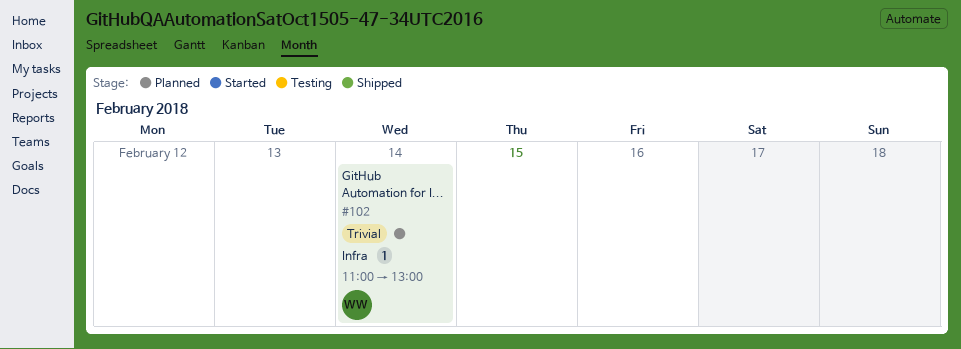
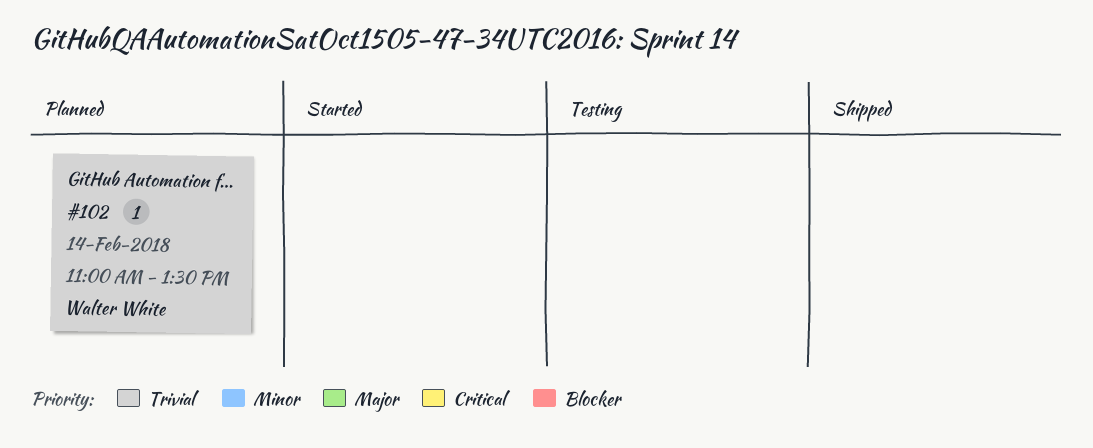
#102, ends: 13:00 -> 13:30

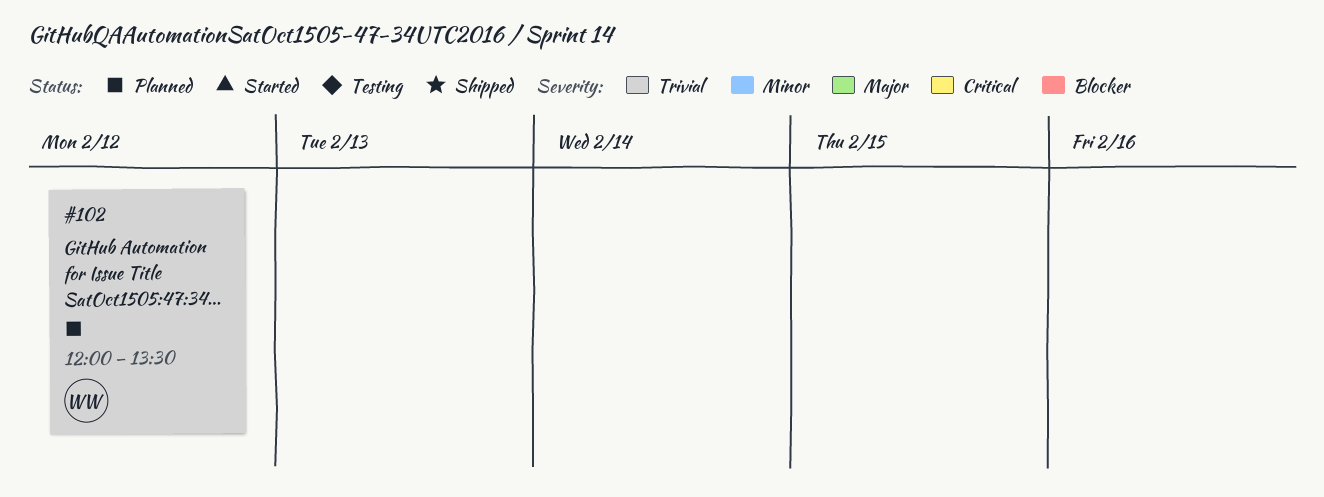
#102, day: Feb 14 -> Feb 12
#102, begins: 11:00 -> 12:00

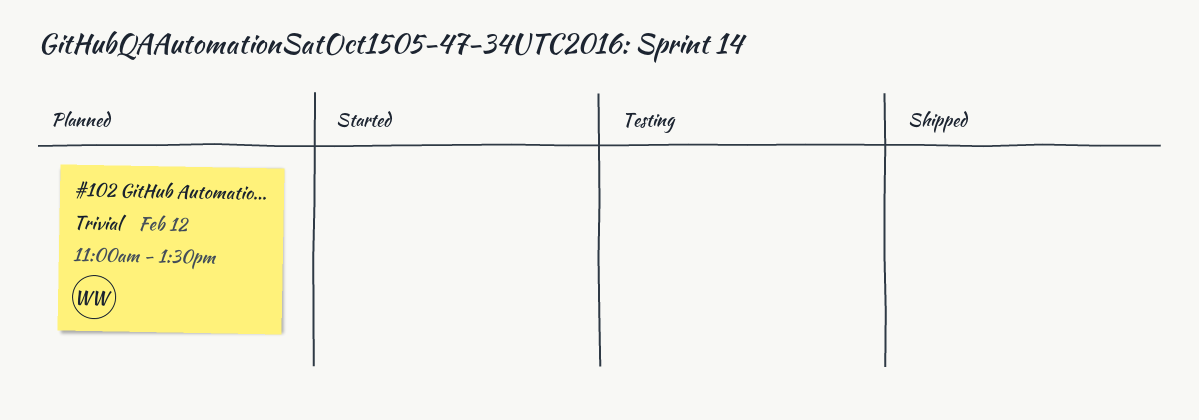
#102, begins: 12:00 -> 11:00

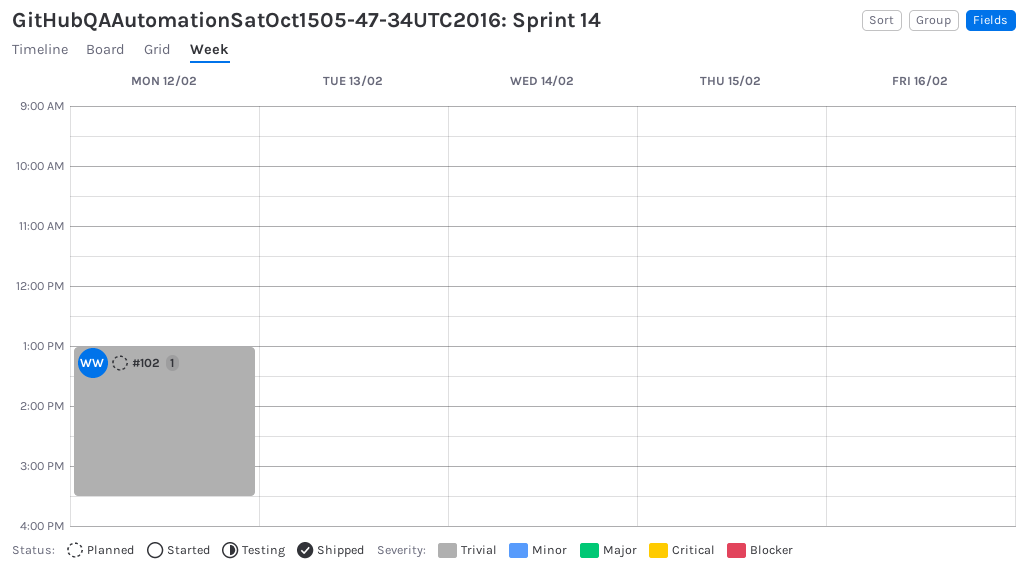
#102, begins: 11:00 -> 13:00
#102, ends: 13:30 -> 15:30

